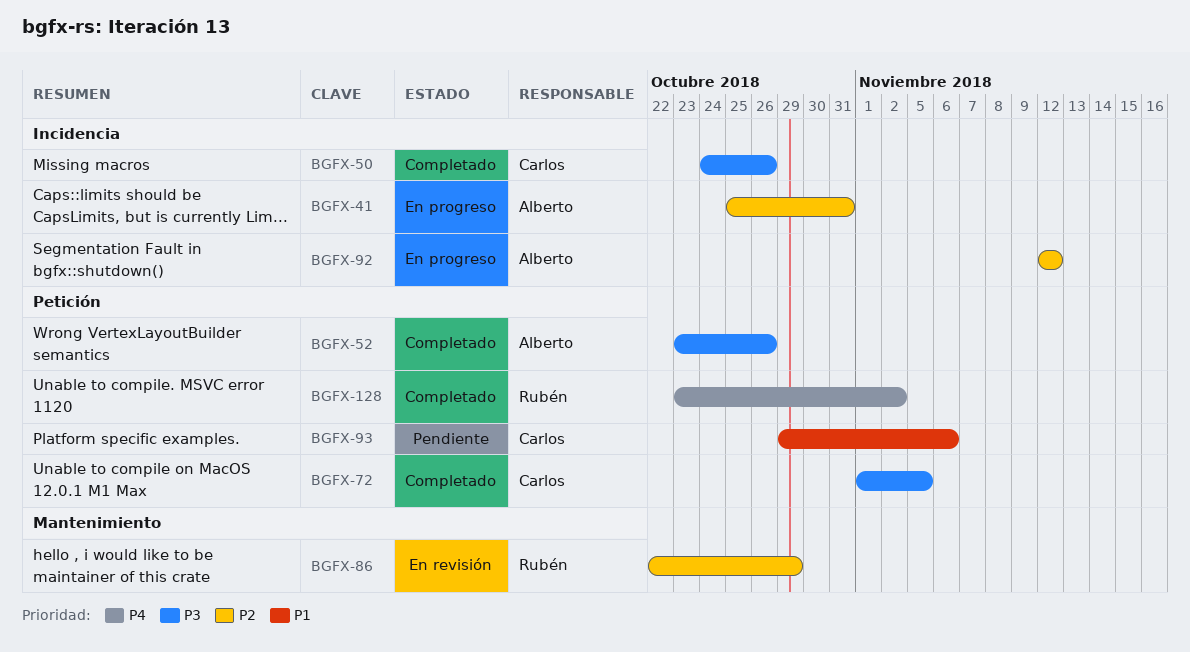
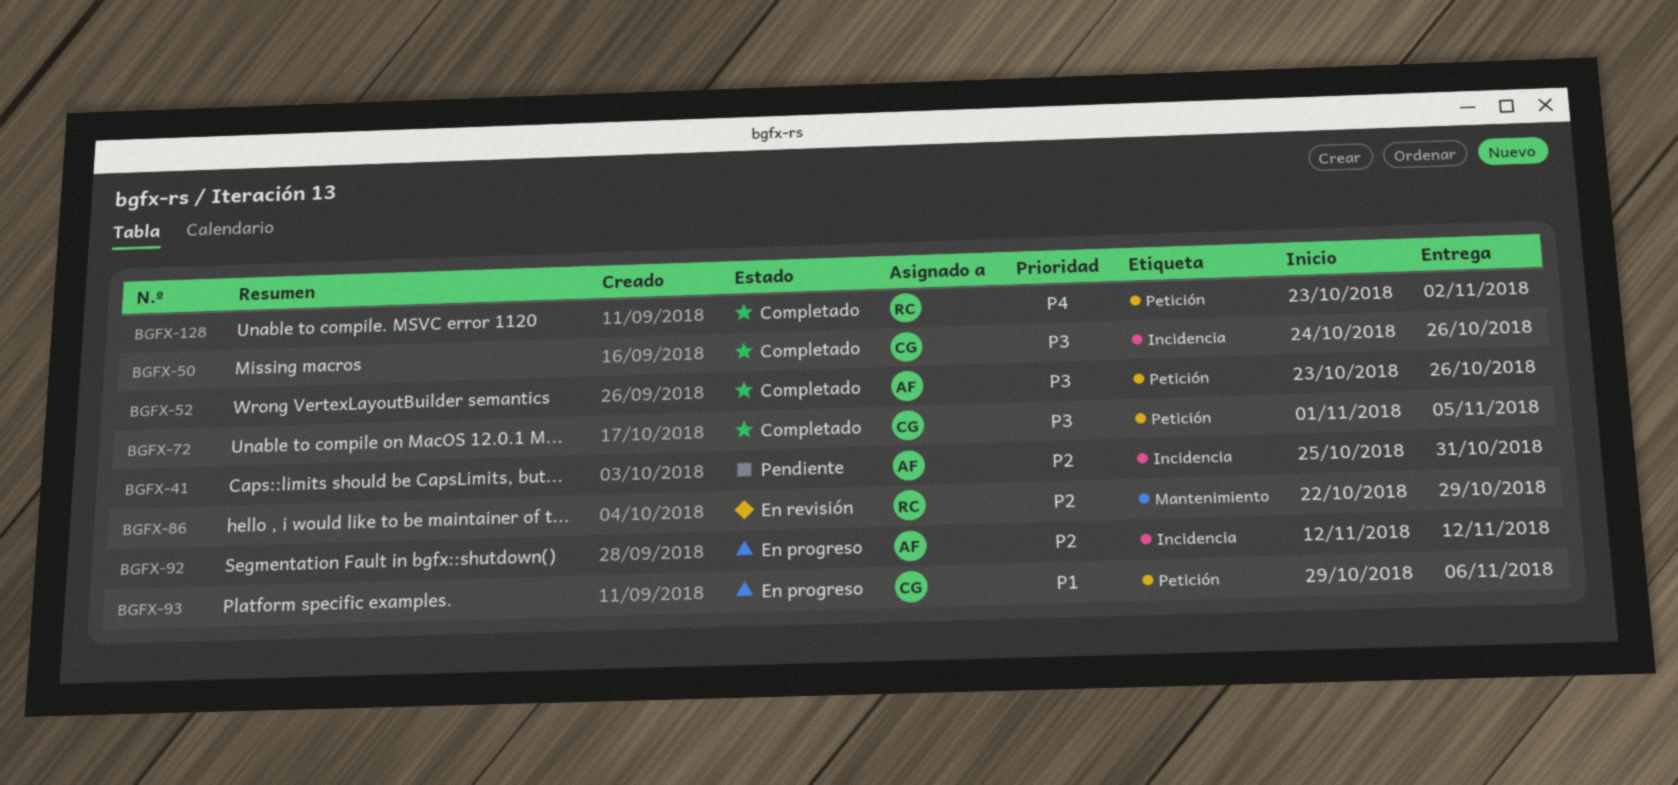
BGFX-41, status: En progreso -> Pendiente
BGFX-93, status: Pendiente -> En progreso

